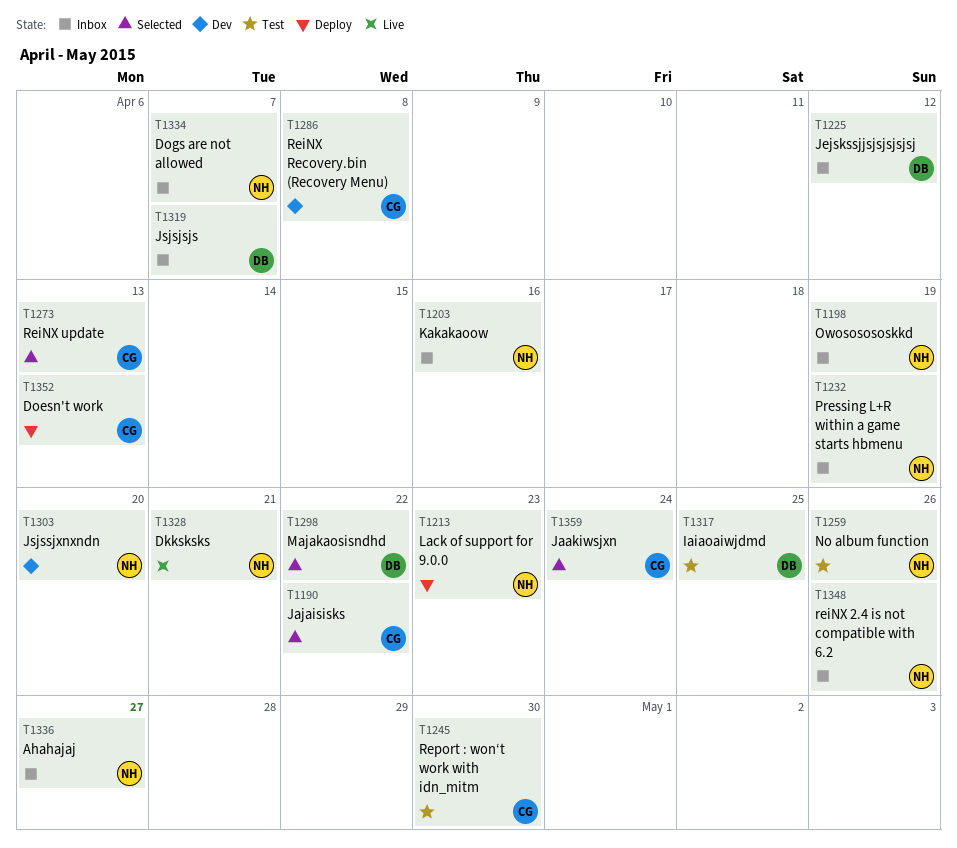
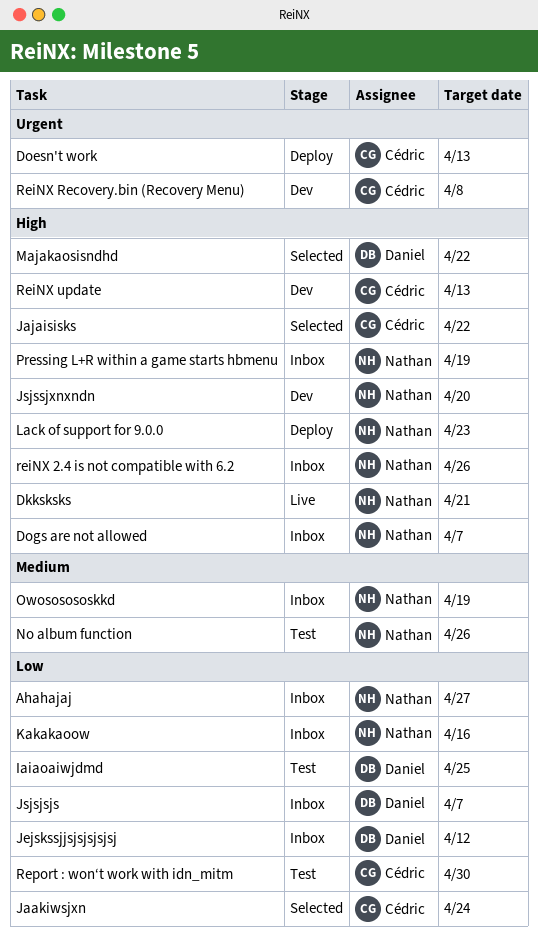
ReiNX update, status: Selected -> Dev

